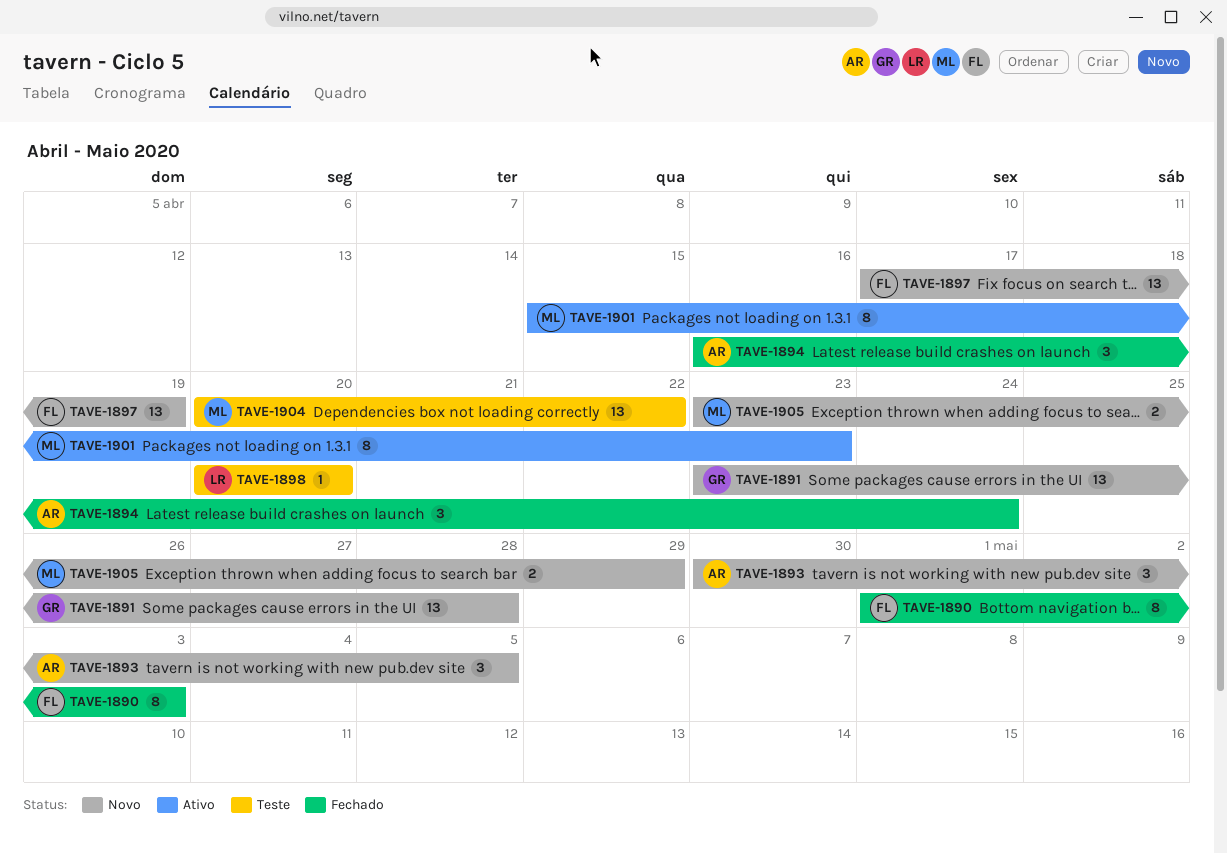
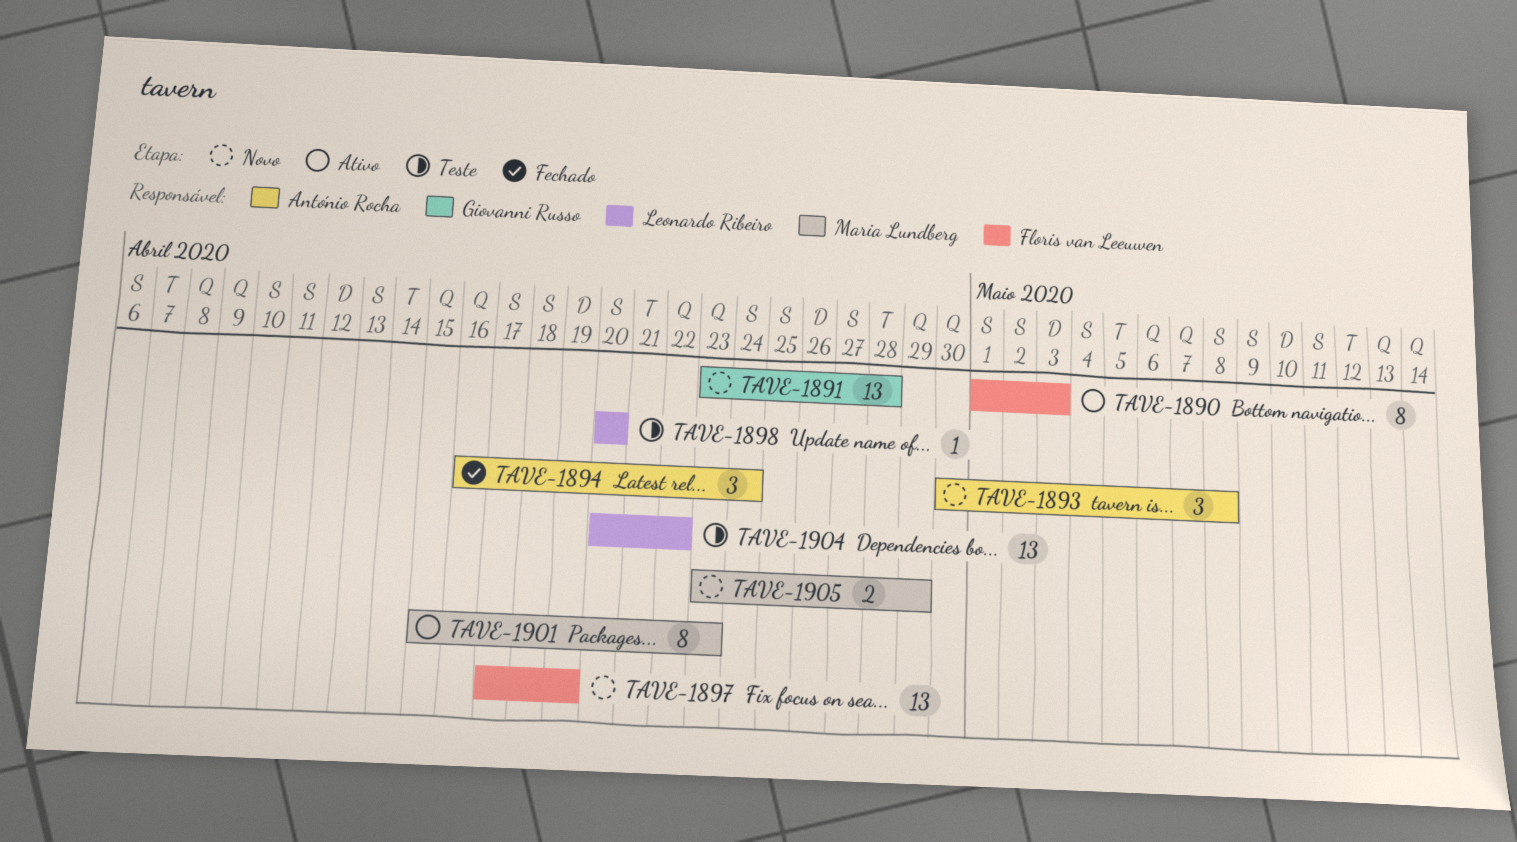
TAVE-1890, status: Fechado -> Ativo
TAVE-1893, due: May 5 -> May 8
TAVE-1904, owner: Maria Lundberg -> Leonardo Ribeiro

